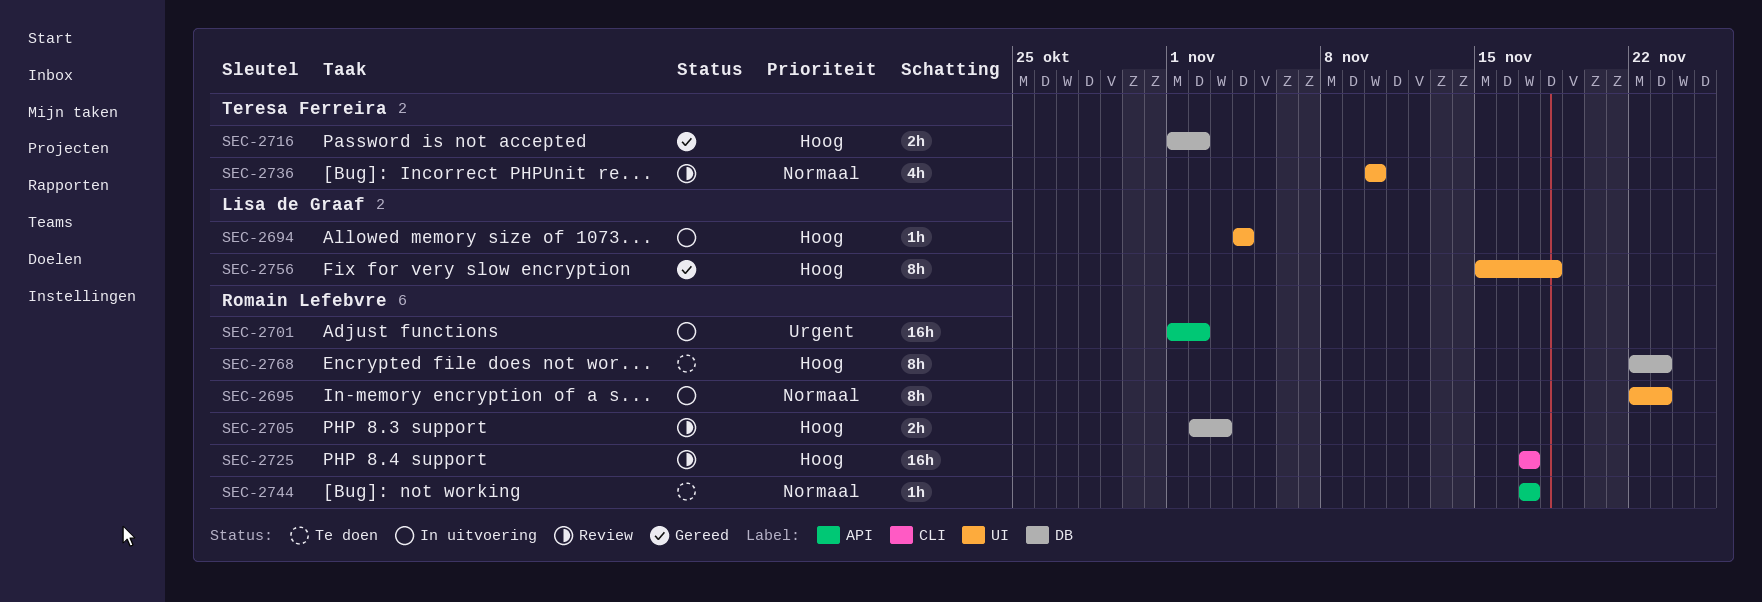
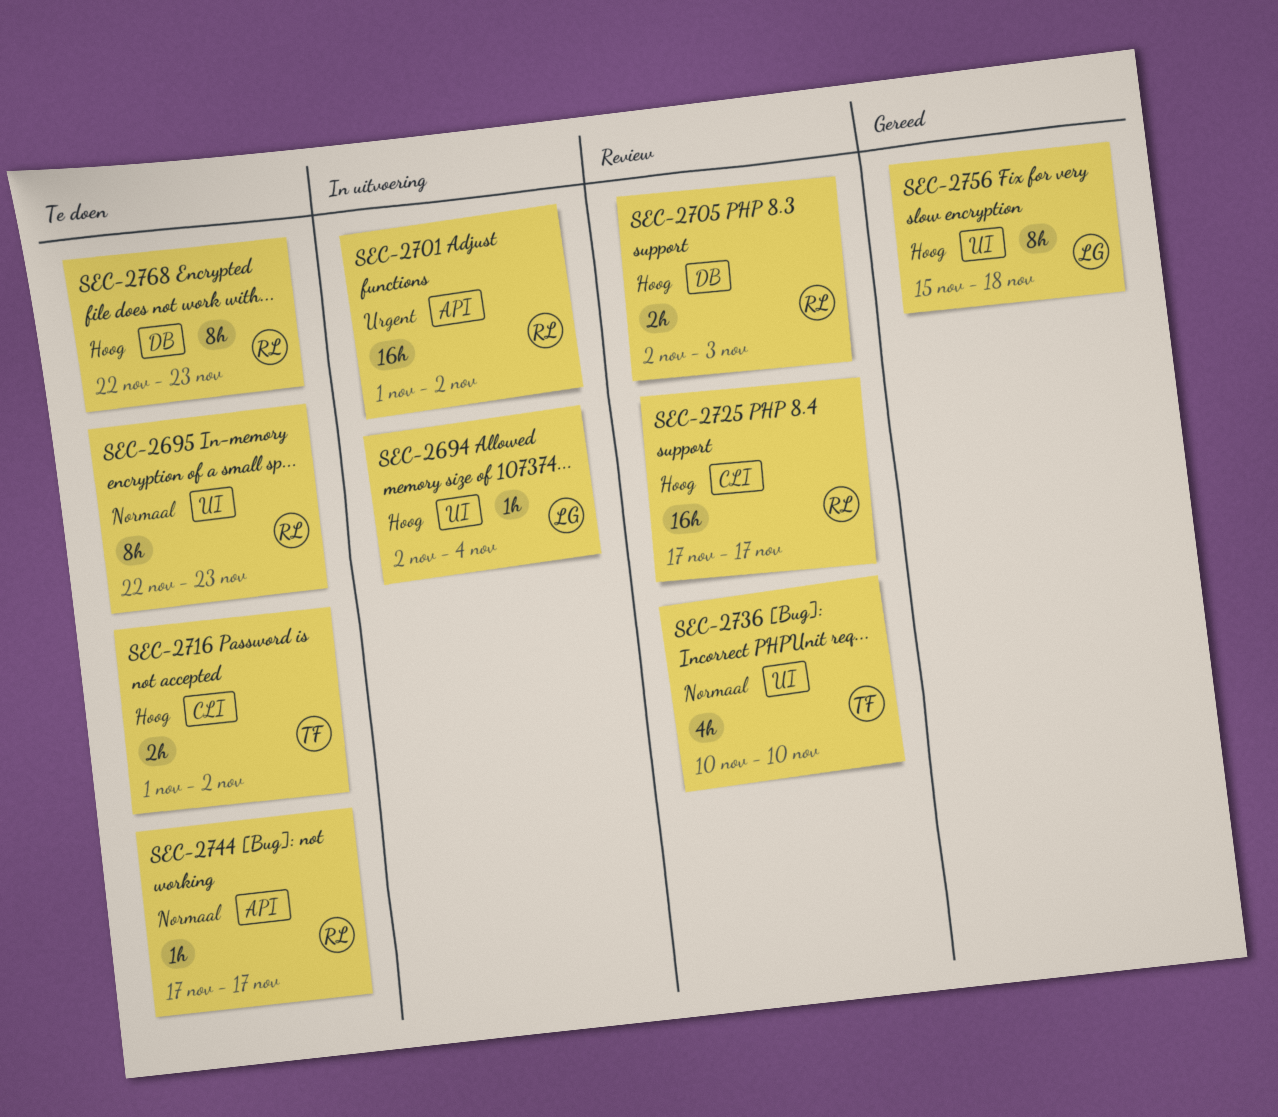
SEC-2694, start: Nov 4 -> Nov 2
SEC-2695, status: In uitvoering -> Te doen
SEC-2716, status: Gereed -> Te doen
SEC-2716, label: DB -> CLI

